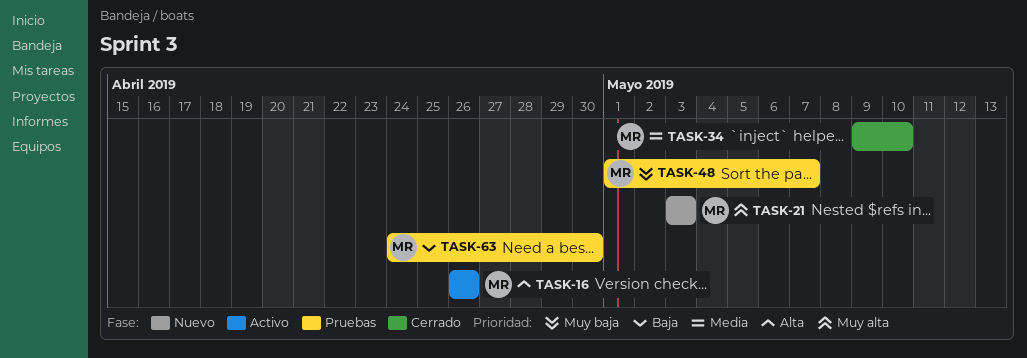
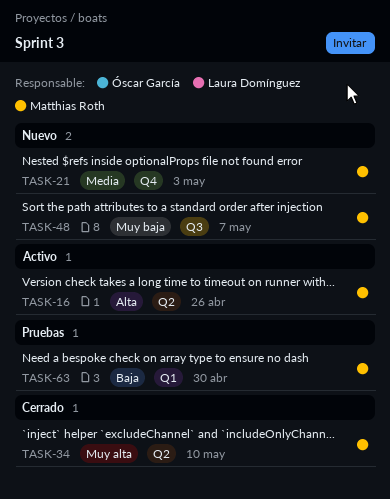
TASK-21, priority: Muy alta -> Media
TASK-34, priority: Media -> Muy alta
TASK-48, status: Pruebas -> Nuevo

